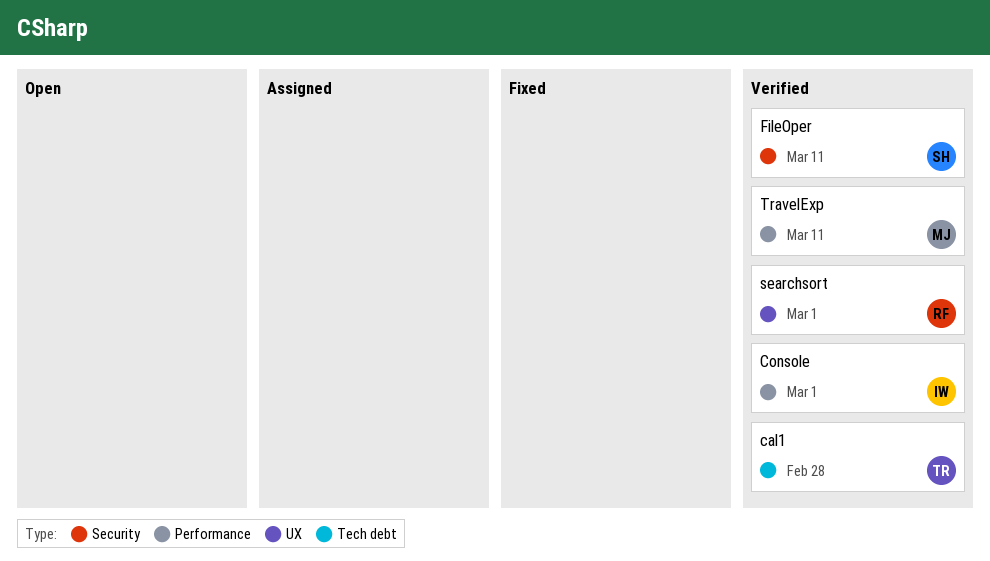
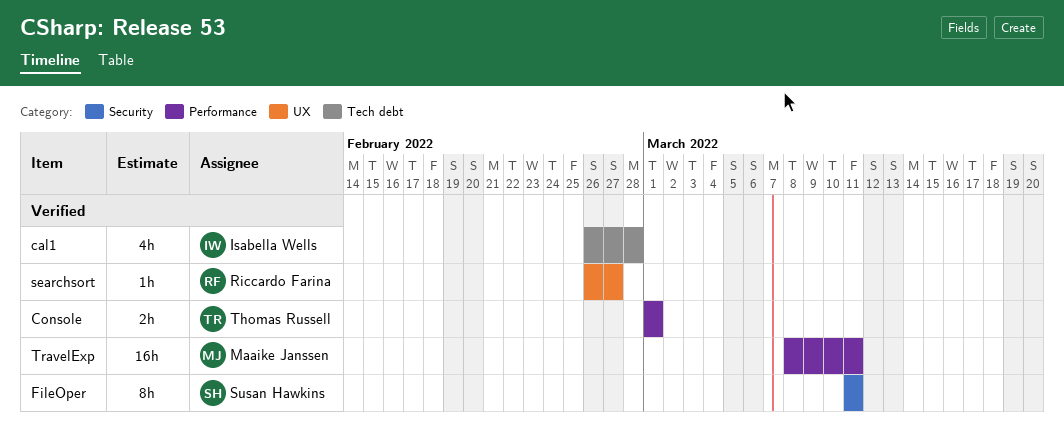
cal1, owner: Thomas Russell -> Isabella Wells
Console, owner: Isabella Wells -> Thomas Russell
searchsort, due: Mar 1 -> Feb 27

